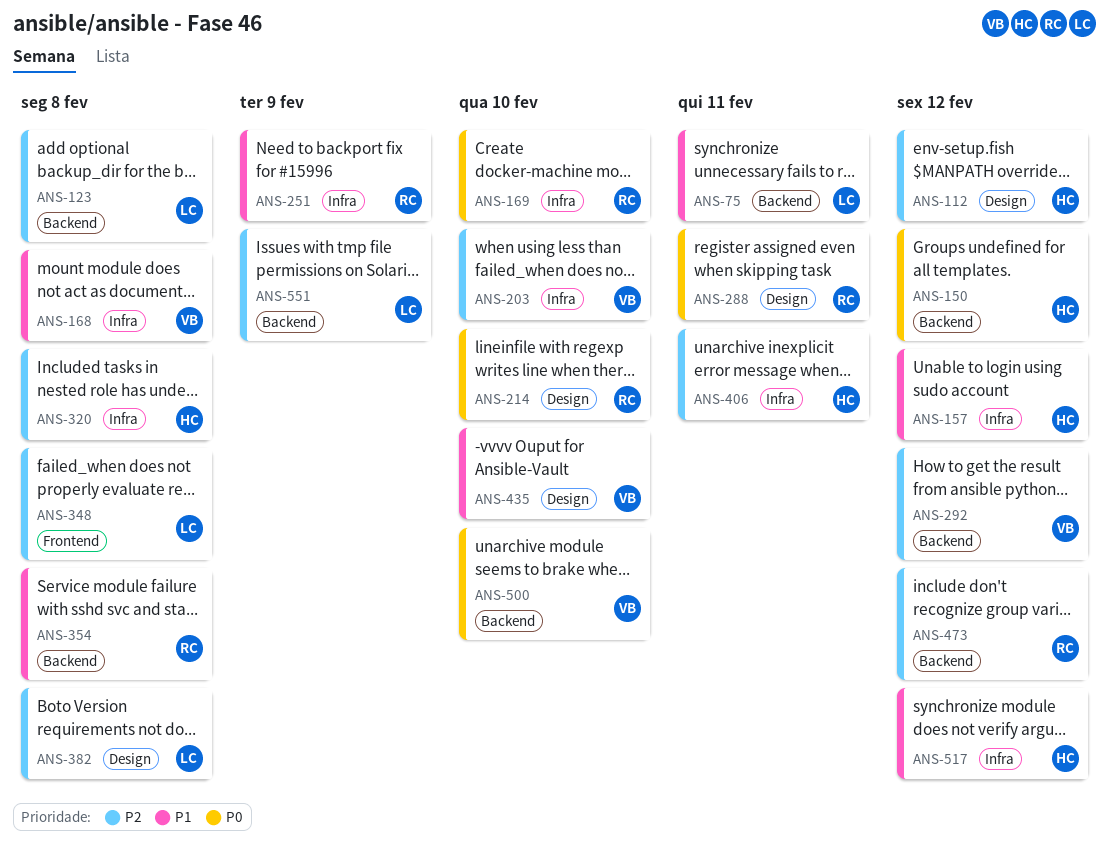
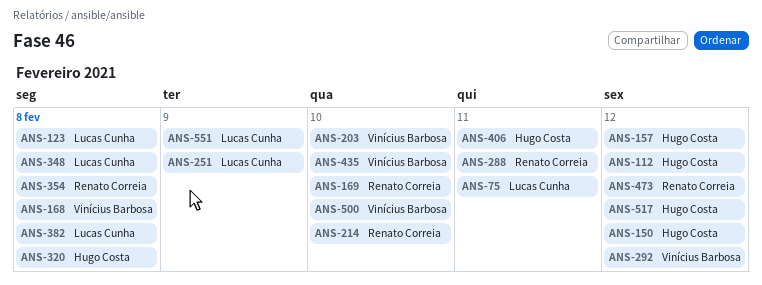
ANS-251, owner: Renato Correia -> Lucas Cunha

